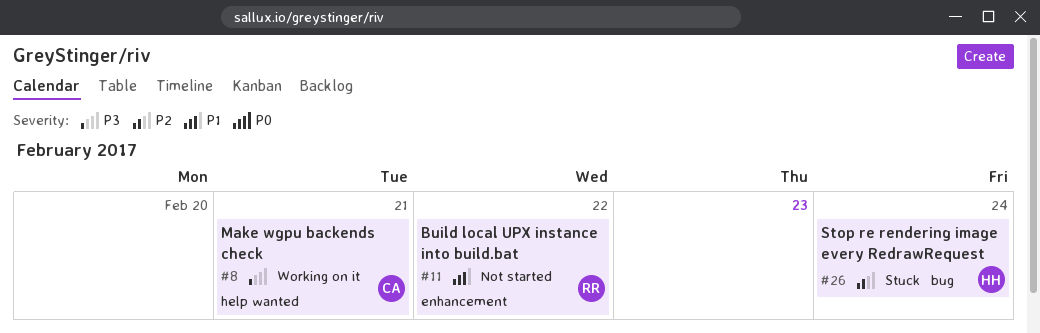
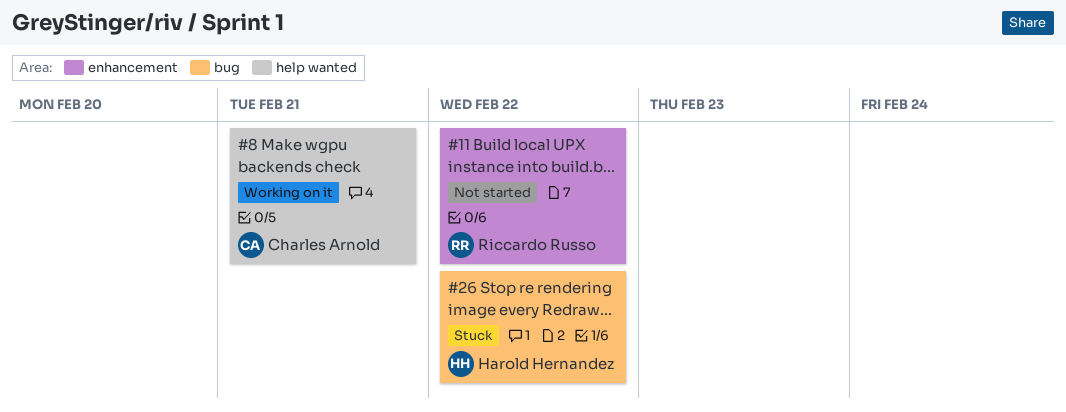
#26, due: Feb 24 -> Feb 22

